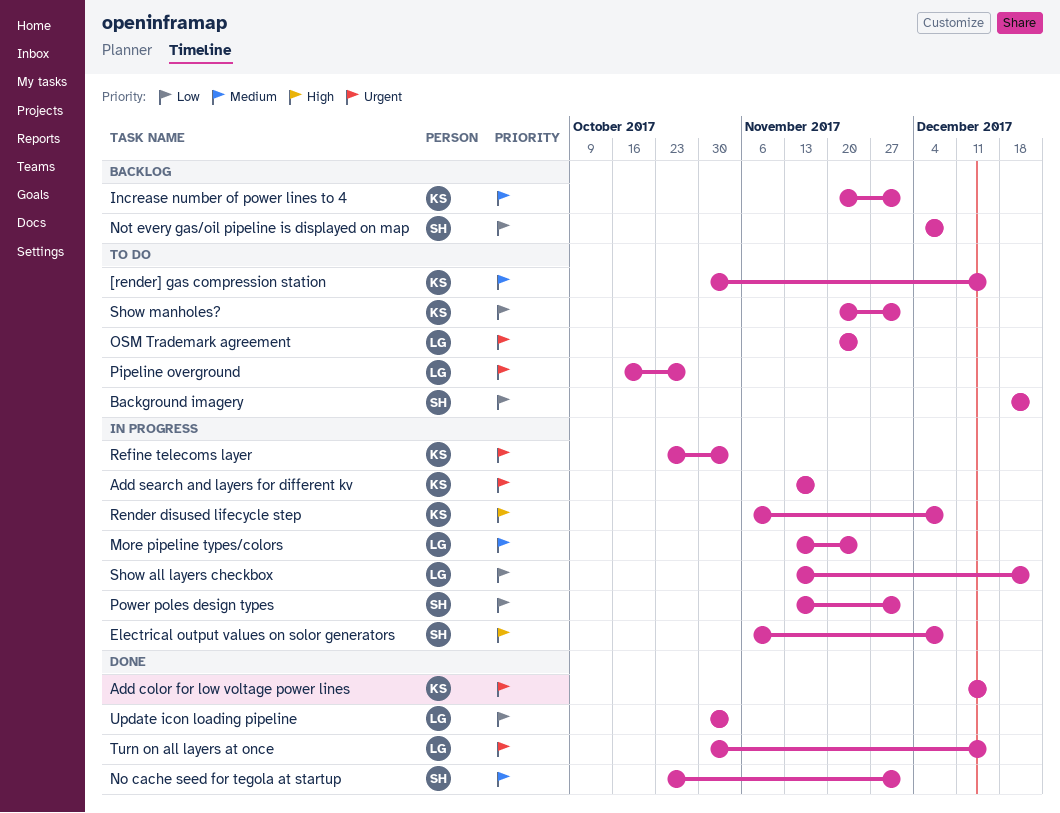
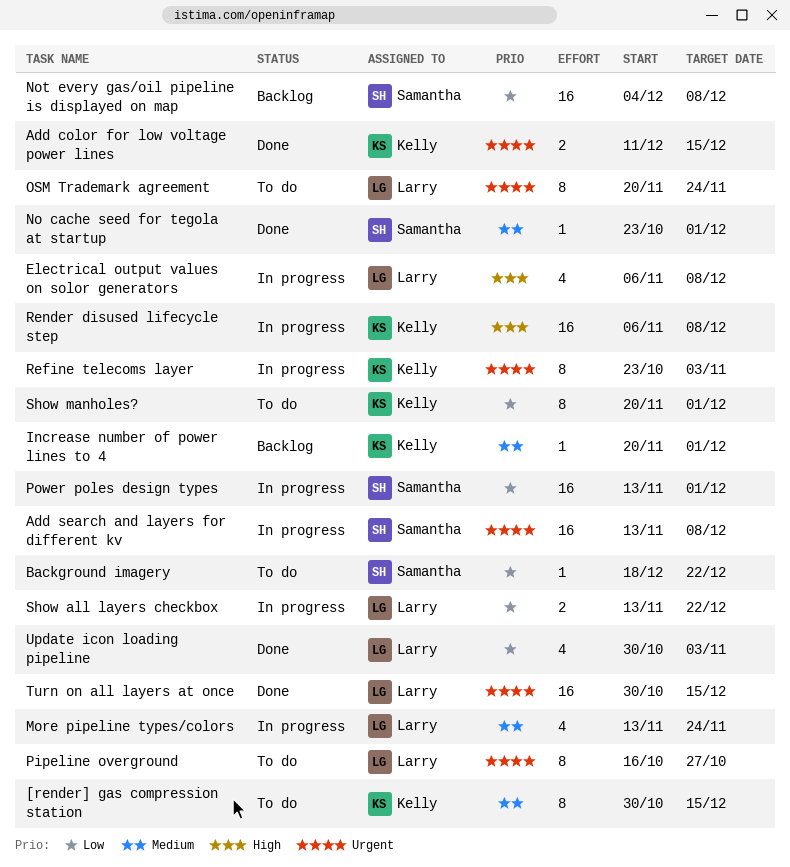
Add search and layers for different kv, owner: Kelly -> Samantha
Add search and layers for different kv, due: Nov 17 -> Dec 8
Electrical output values on solor generators, owner: Samantha -> Larry

